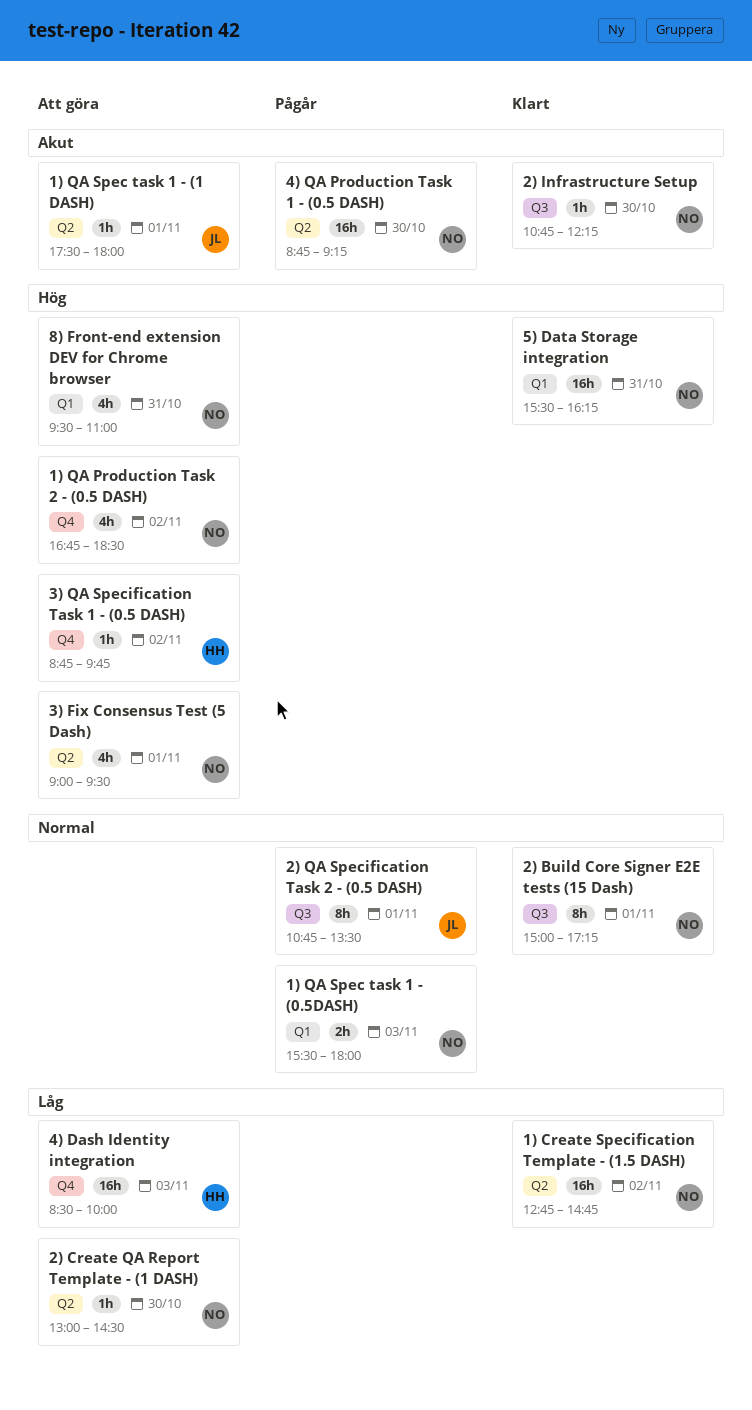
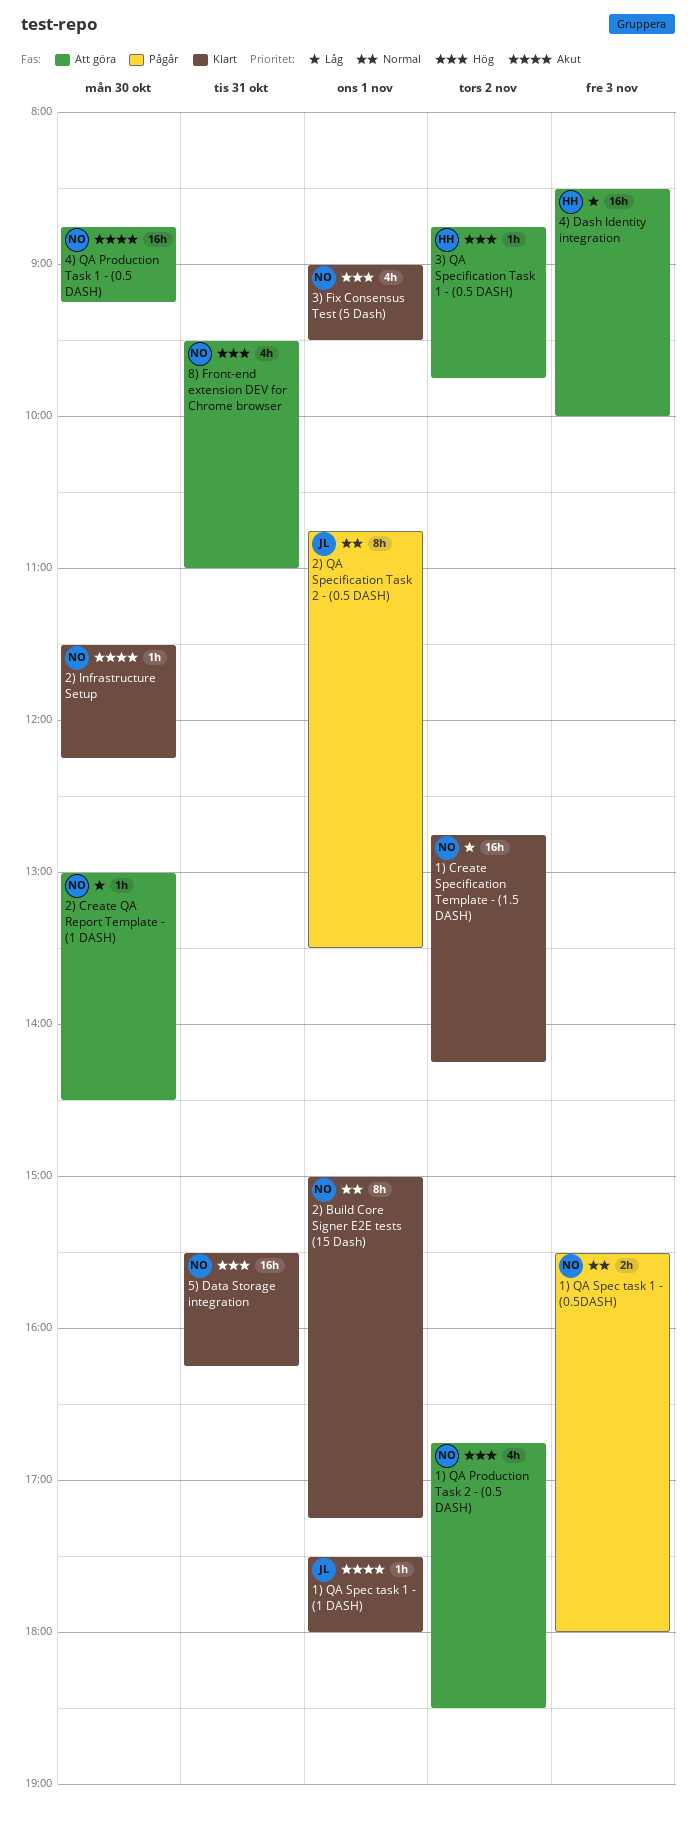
1) Create Specification Template - (1.5 DASH), ends: 14:45 -> 14:15
1) QA Spec task 1 - (1 DASH), status: Att göra -> Klart
2) Infrastructure Setup, begins: 10:45 -> 11:30
3) Fix Consensus Test (5 Dash), status: Att göra -> Klart
4) QA Production Task 1 - (0.5 DASH), status: Pågår -> Att göra

